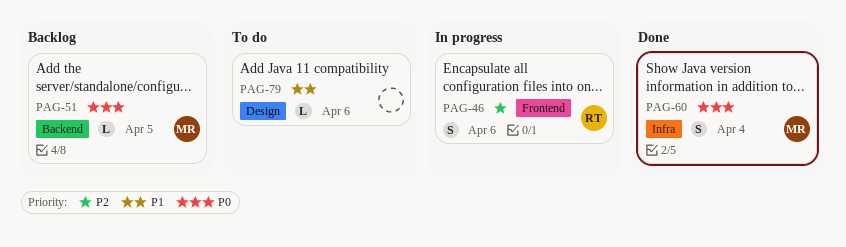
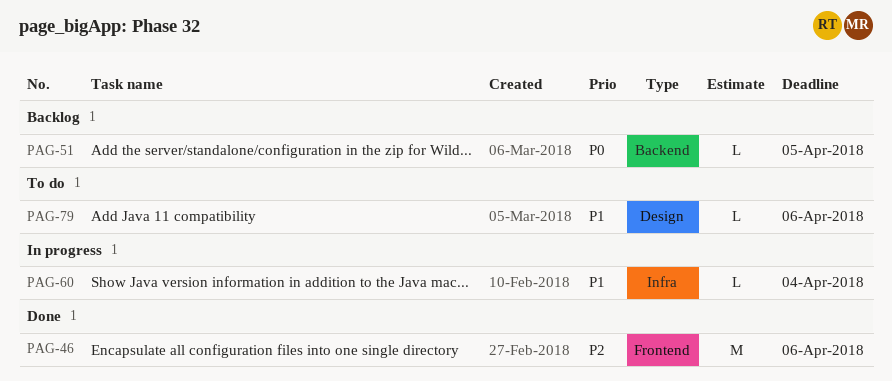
PAG-46, status: In progress -> Done
PAG-46, estimate: S -> M
PAG-60, status: Done -> In progress
PAG-60, priority: P0 -> P1
PAG-60, estimate: S -> L

